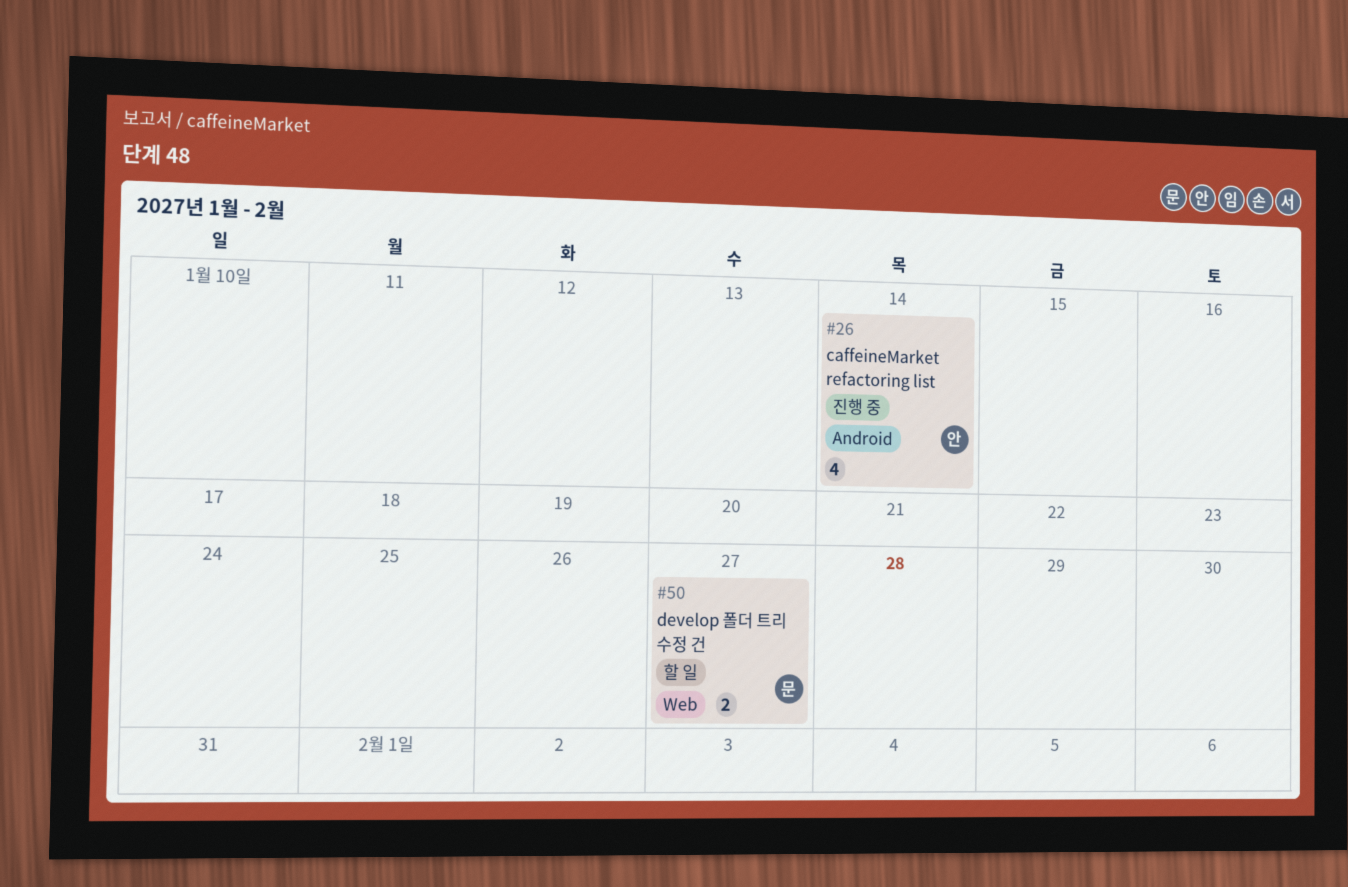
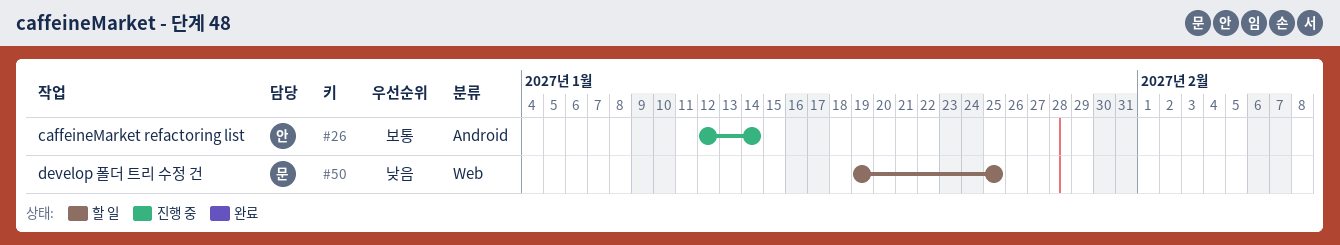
#50, due: Jan 27 -> Jan 25

